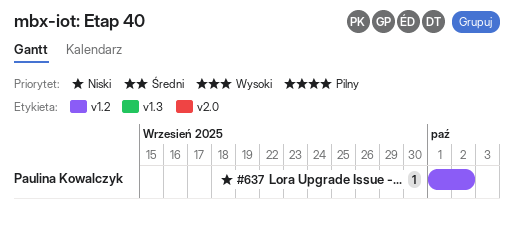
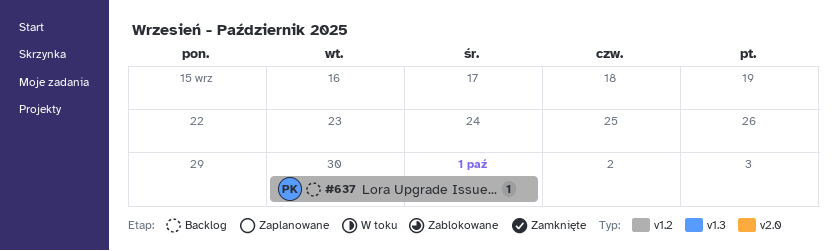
#637, start: Oct 1 -> Sep 30
#637, due: Oct 2 -> Oct 1

